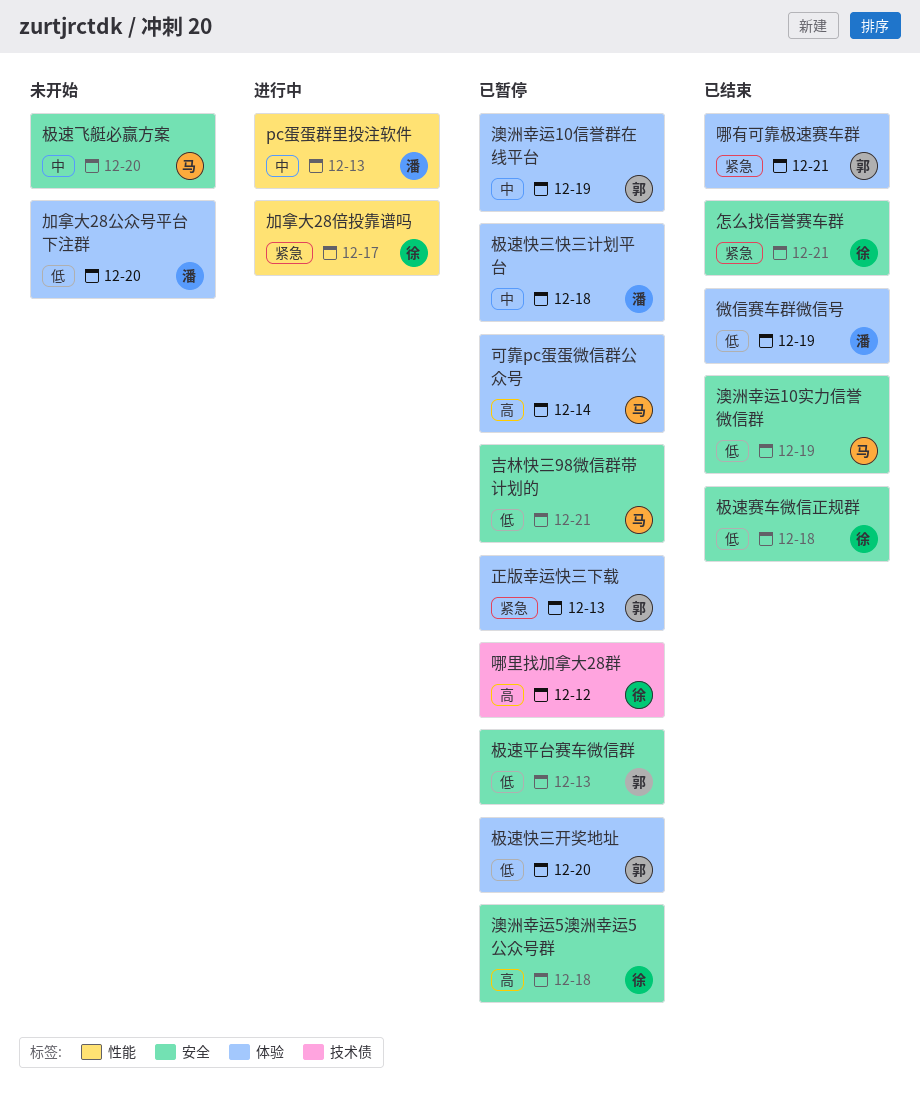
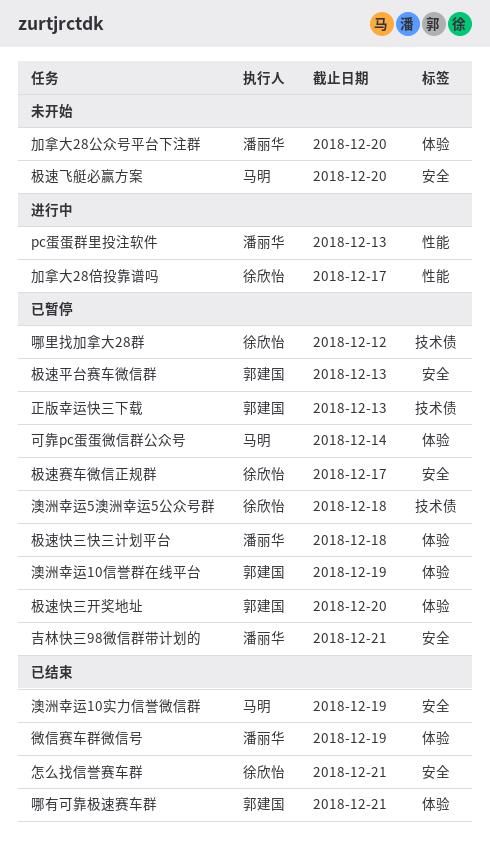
吉林快三98微信群带计划的, owner: 马明 -> 潘丽华
极速赛车微信正规群, status: 已结束 -> 已暂停
极速赛车微信正规群, due: Dec 18 -> Dec 17
正版幸运快三下载, label: 体验 -> 技术债
澳洲幸运5澳洲幸运5公众号群, label: 安全 -> 技术债

